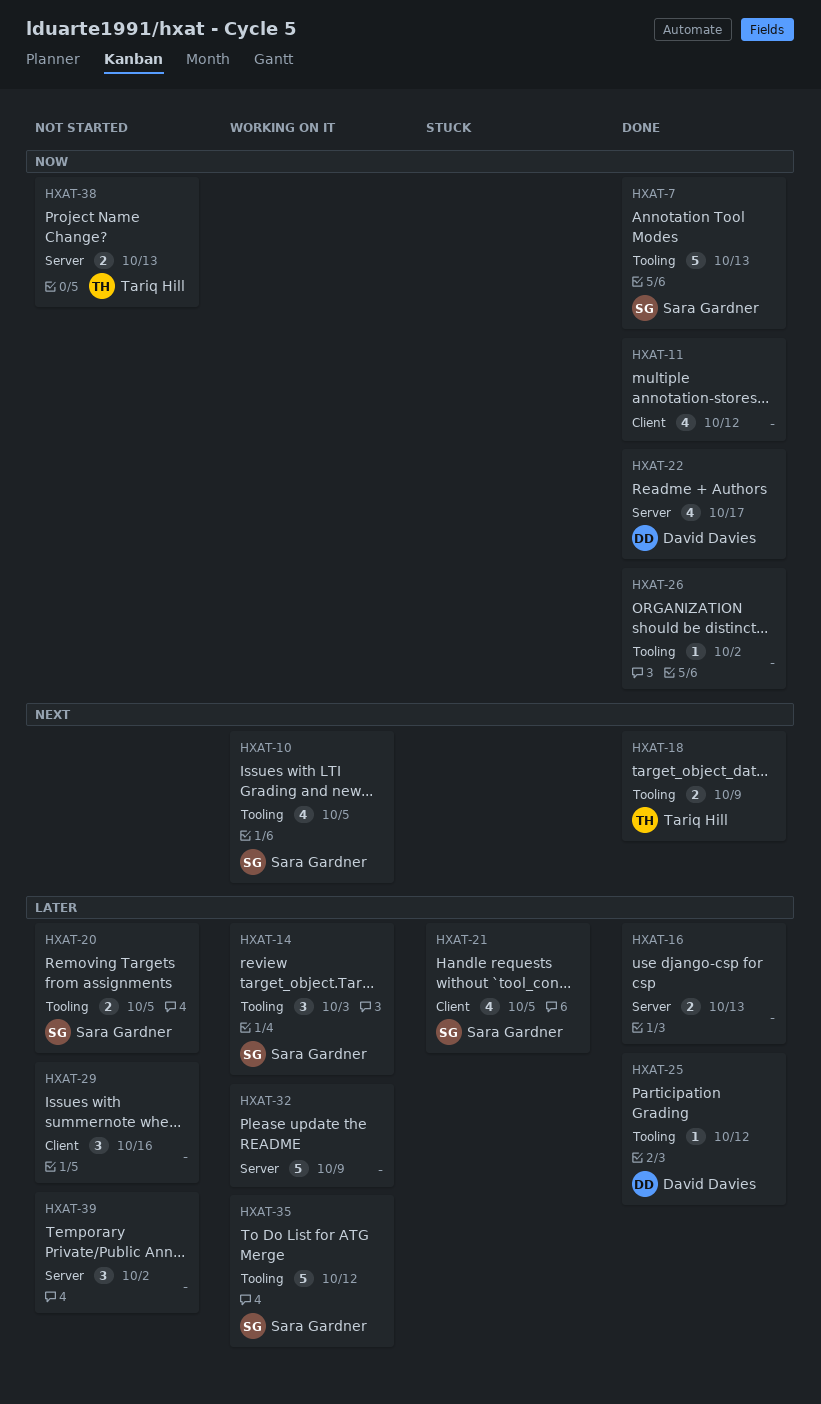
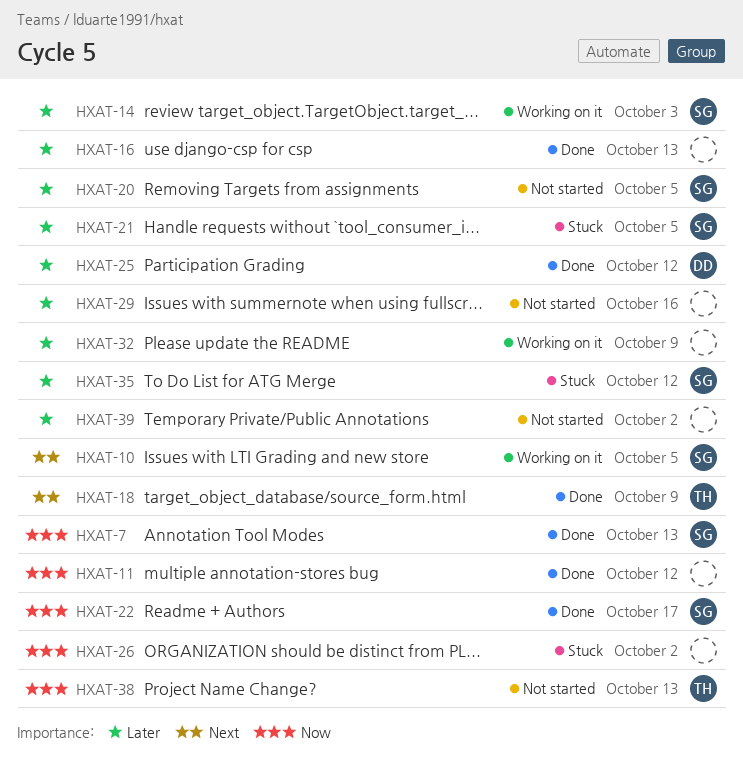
HXAT-22, owner: David Davies -> Sara Gardner
HXAT-26, status: Done -> Stuck
HXAT-35, status: Working on it -> Stuck

